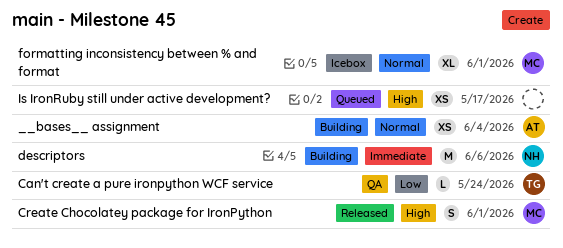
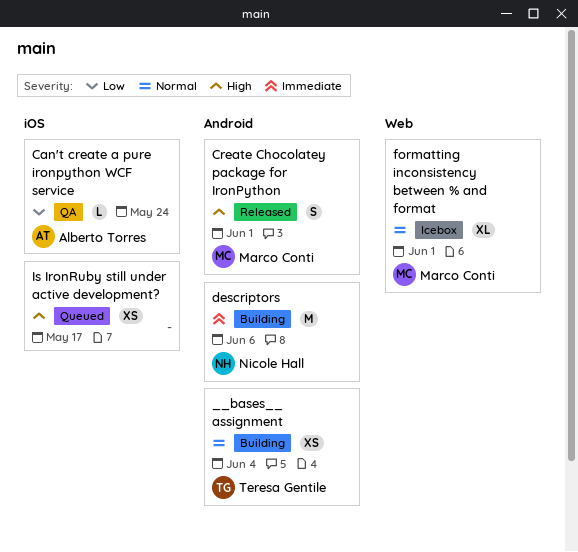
__bases__ assignment, owner: Alberto Torres -> Teresa Gentile
Can't create a pure ironpython WCF service, owner: Teresa Gentile -> Alberto Torres

